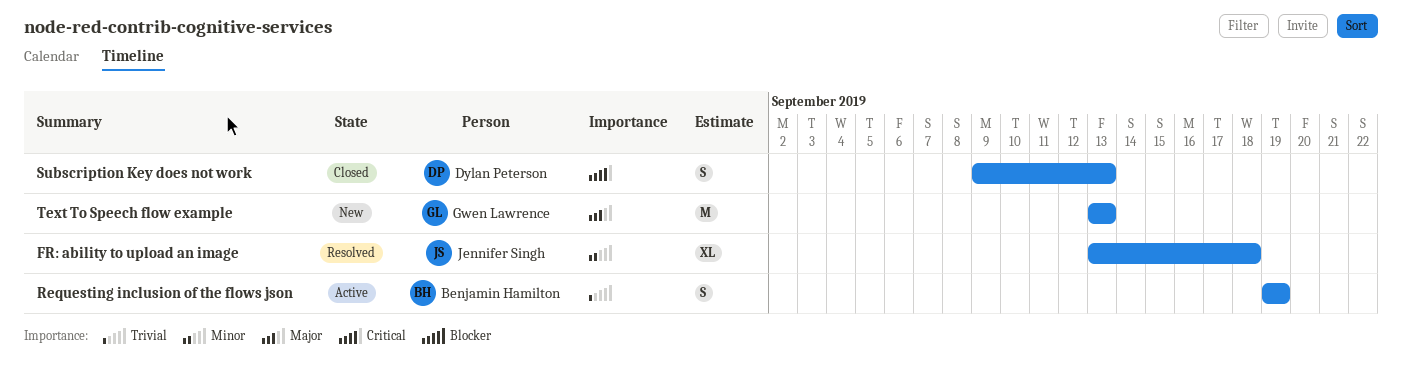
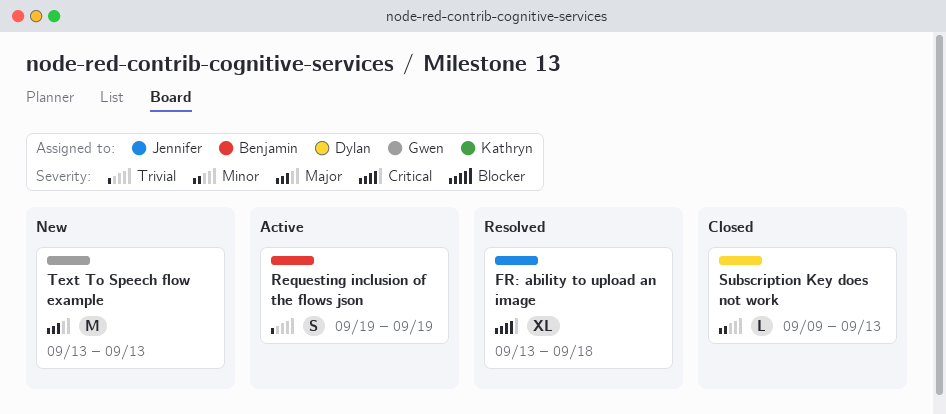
FR: ability to upload an image, priority: Minor -> Critical
Subscription Key does not work, priority: Critical -> Minor
Subscription Key does not work, estimate: S -> L

